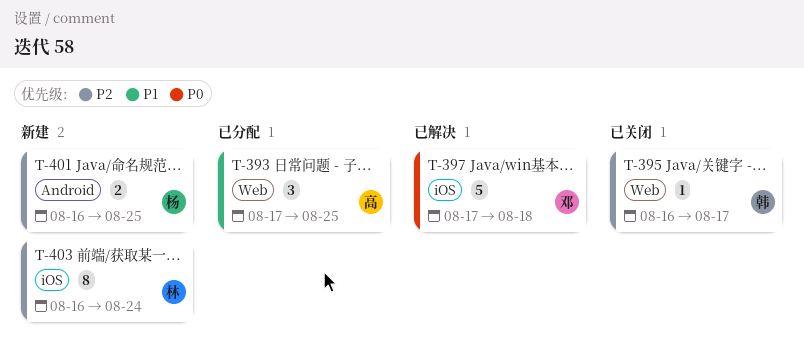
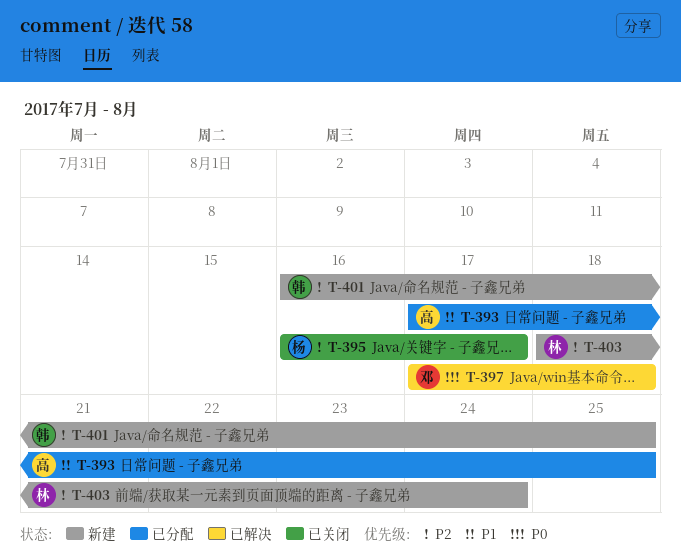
T-395, owner: 韩 -> 杨
T-401, owner: 杨 -> 韩
T-403, start: Aug 16 -> Aug 18

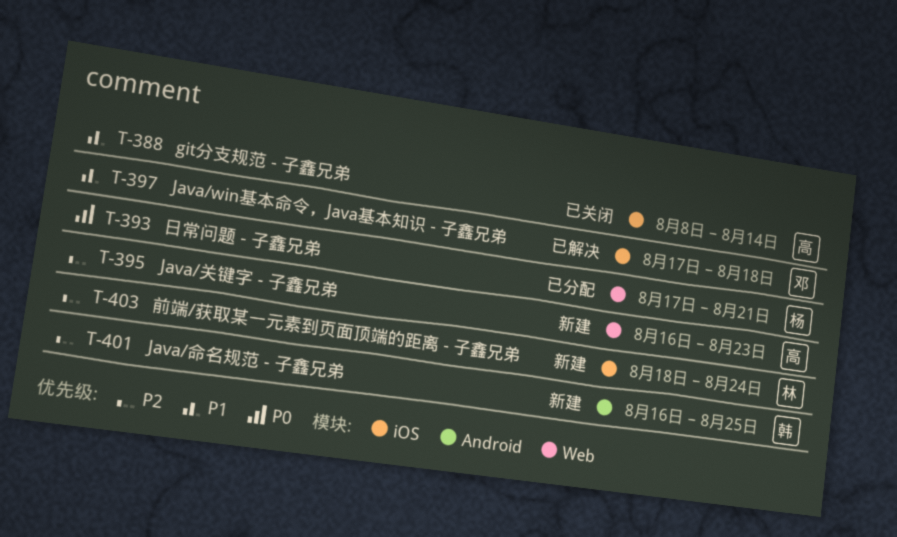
T-388: none -> present
T-393, owner: 高 -> 杨
T-393, priority: P1 -> P0
T-393, due: Aug 25 -> Aug 21
T-395, status: 已关闭 -> 新建
T-395, owner: 杨 -> 高
T-395, due: Aug 17 -> Aug 23
T-397, priority: P0 -> P1

